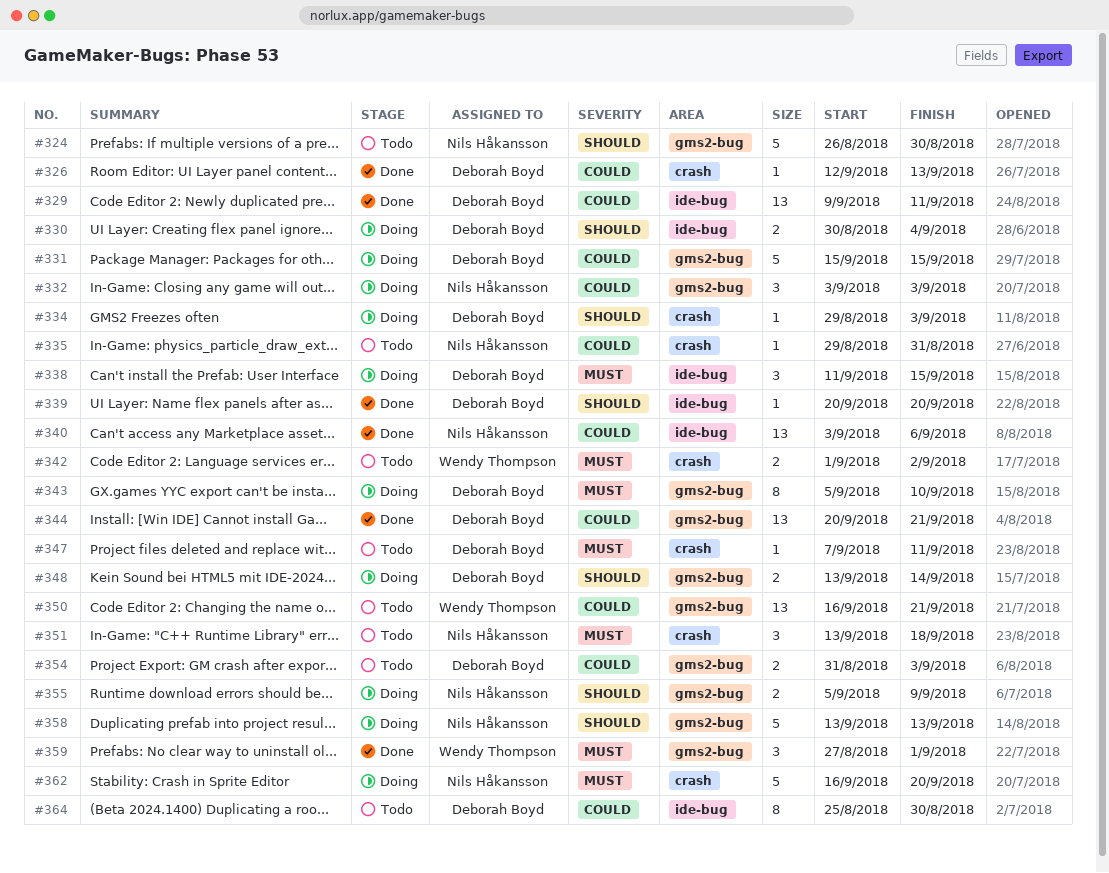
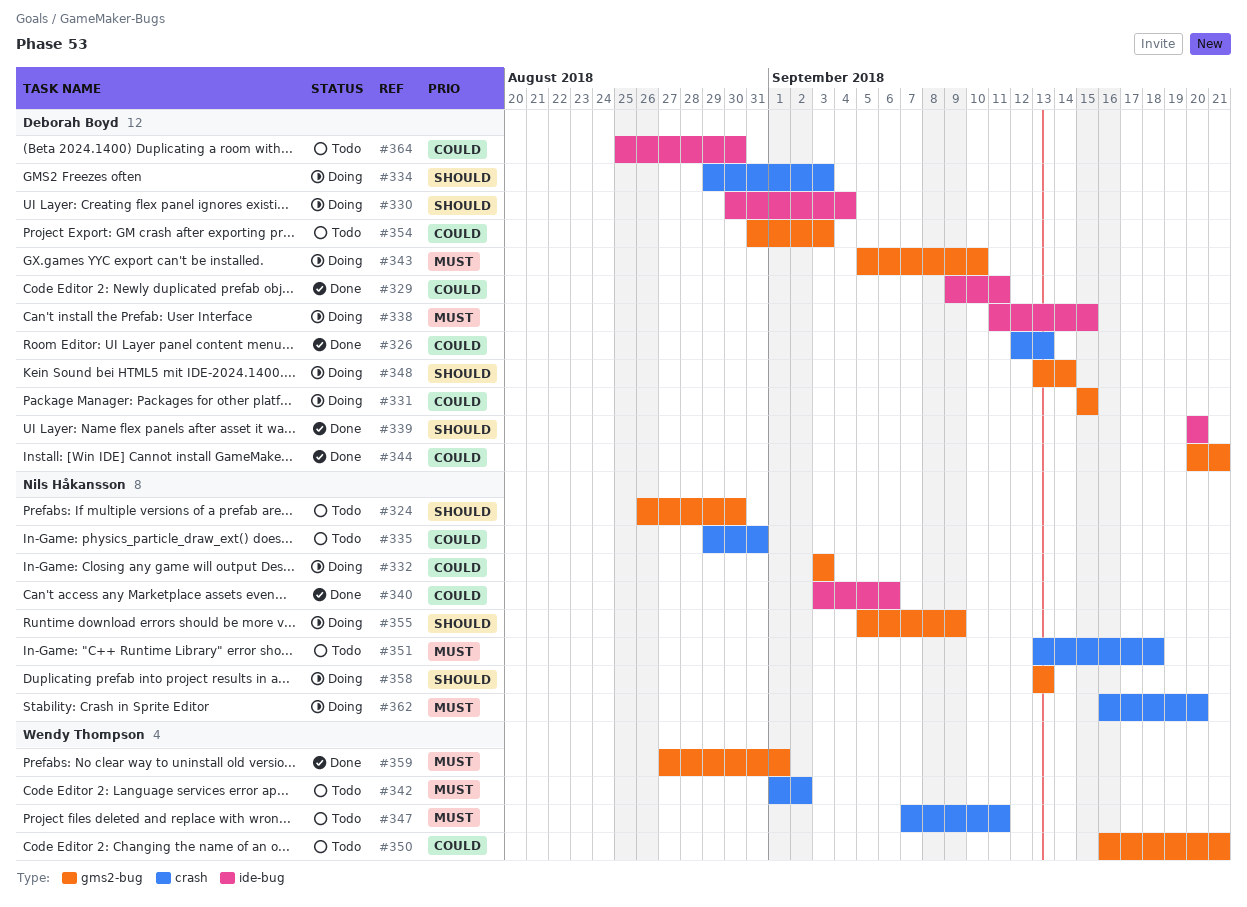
#347, owner: Deborah Boyd -> Wendy Thompson

